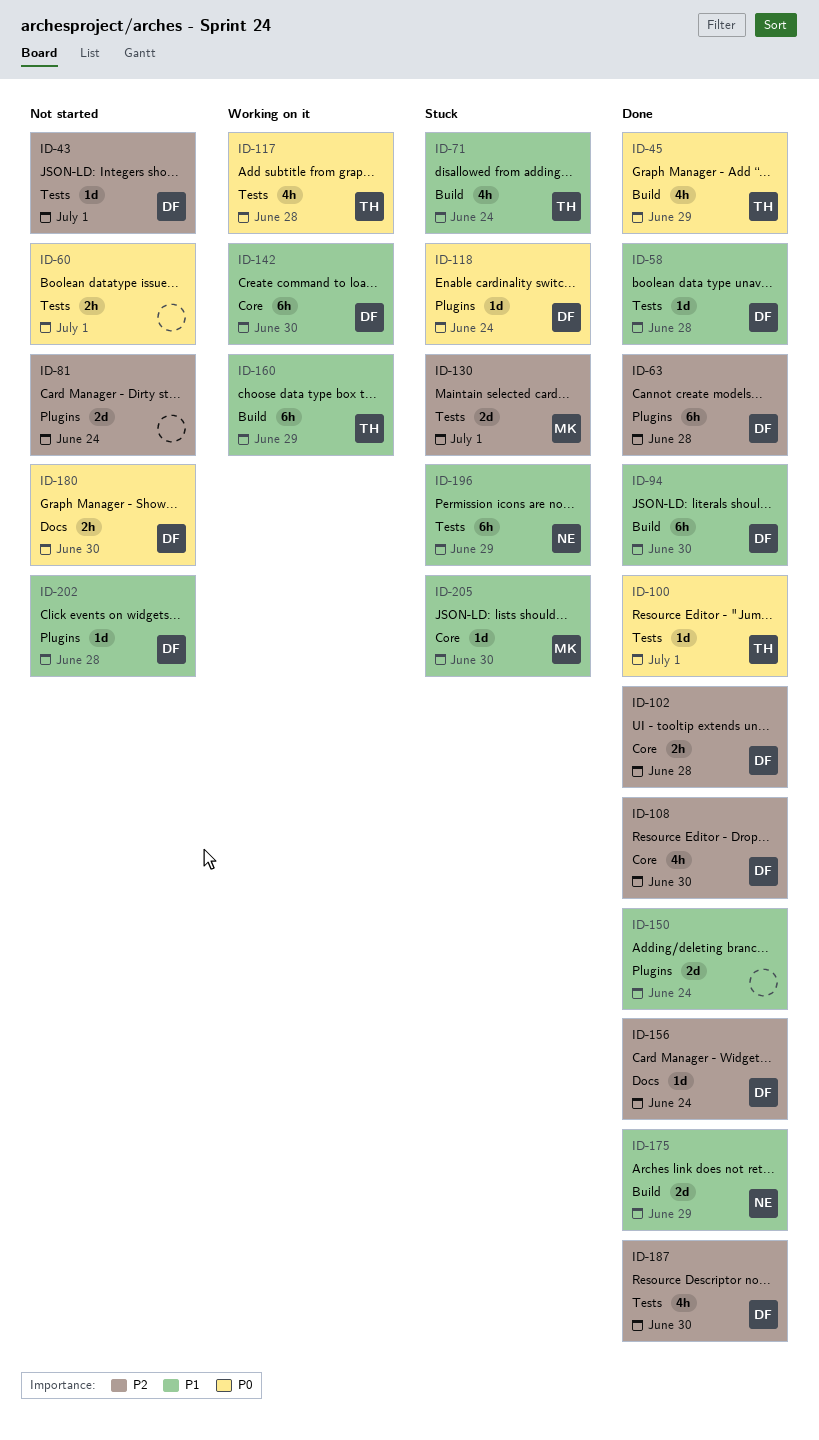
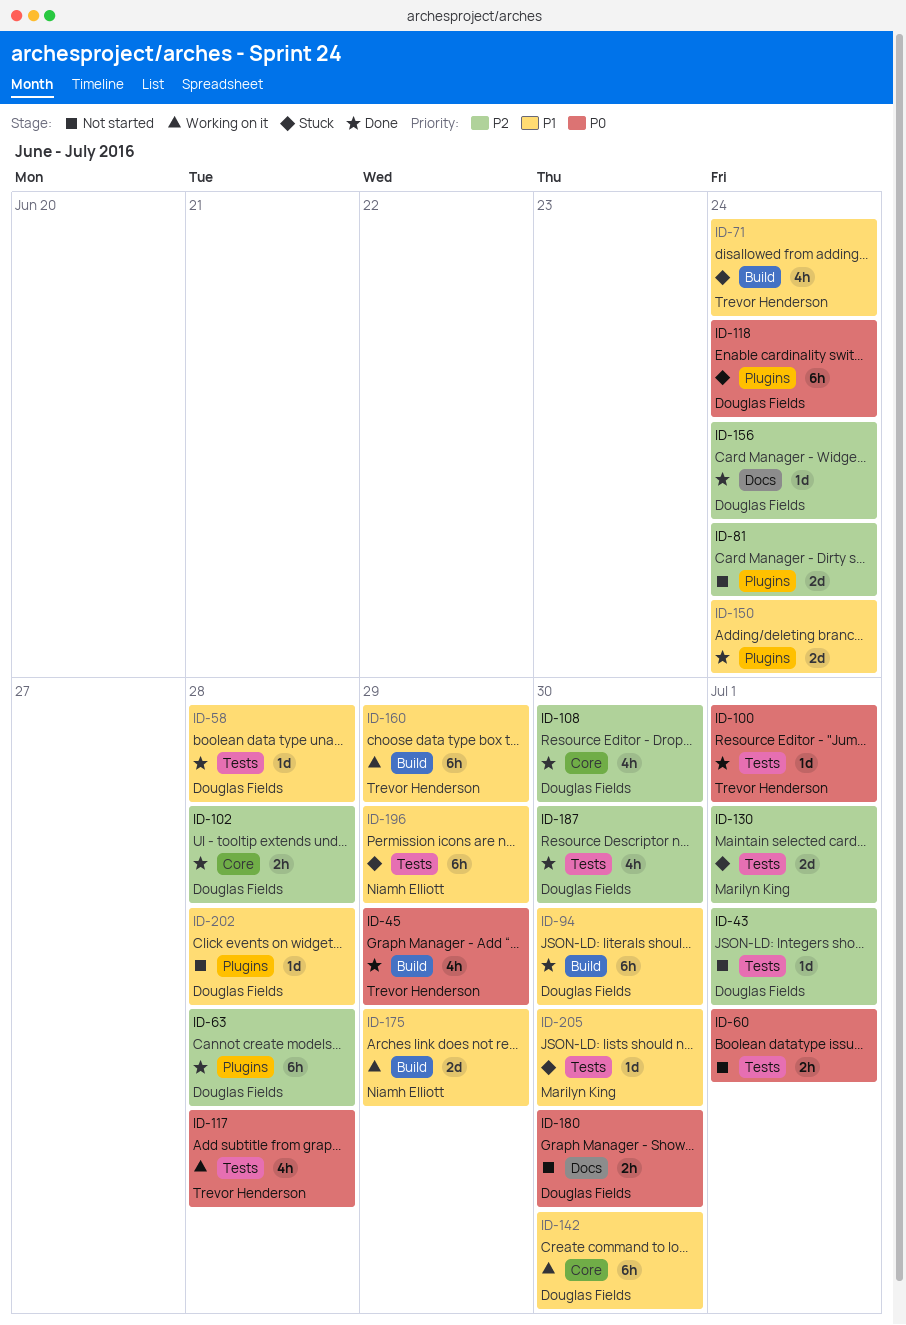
ID-118, estimate: 1d -> 6h
ID-175, status: Done -> Working on it
ID-205, label: Core -> Tests

